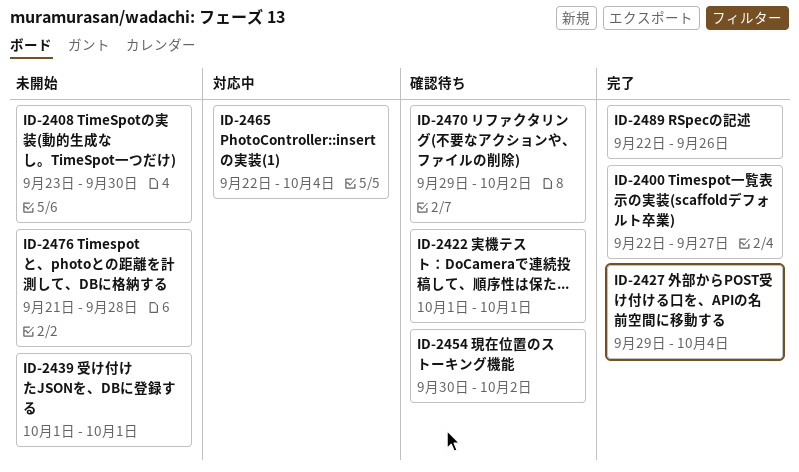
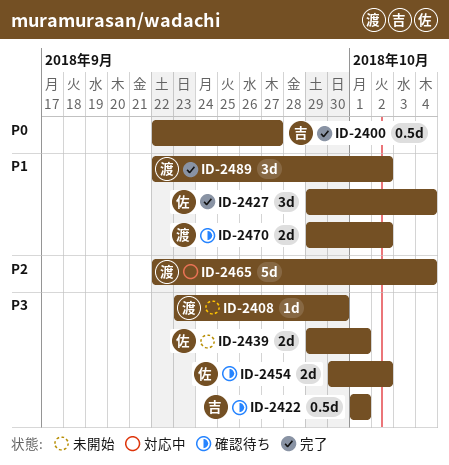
ID-2439, start: Oct 1 -> Sep 29
ID-2476: present -> none
ID-2489, due: Sep 26 -> Oct 2

